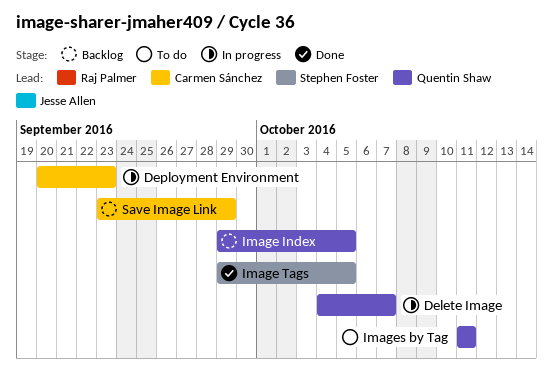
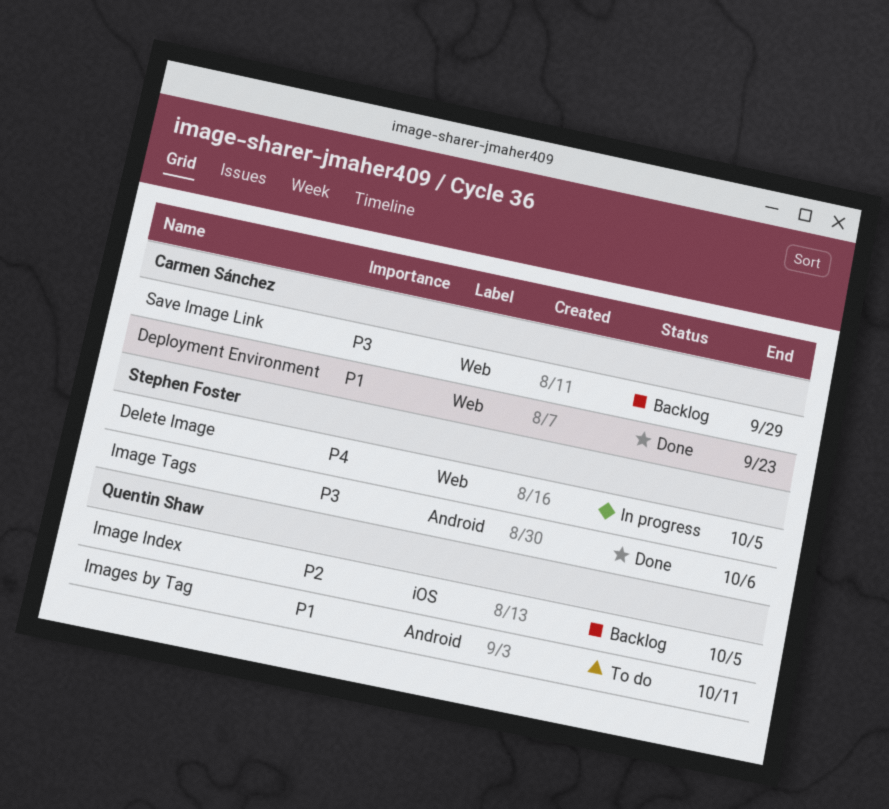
Delete Image, owner: Quentin Shaw -> Stephen Foster
Delete Image, due: Oct 7 -> Oct 5
Deployment Environment, status: In progress -> Done
Image Tags, due: Oct 5 -> Oct 6

